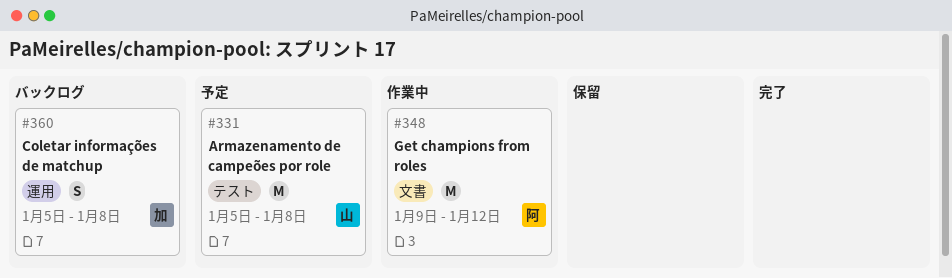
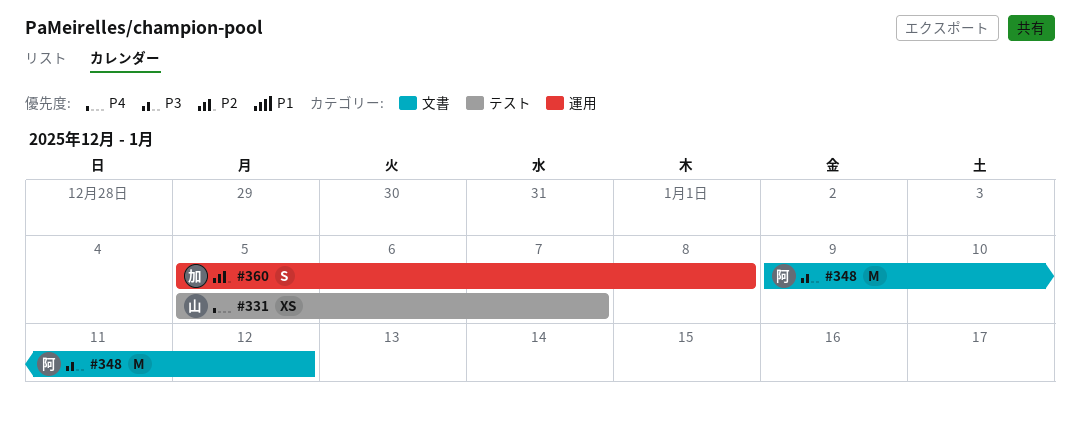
#331, estimate: M -> XS
#331, due: Jan 8 -> Jan 7

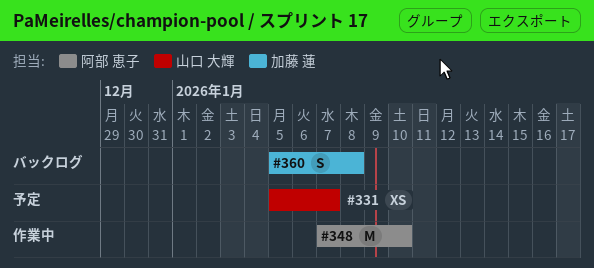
#348, start: Jan 9 -> Jan 7
#348, due: Jan 12 -> Jan 10

